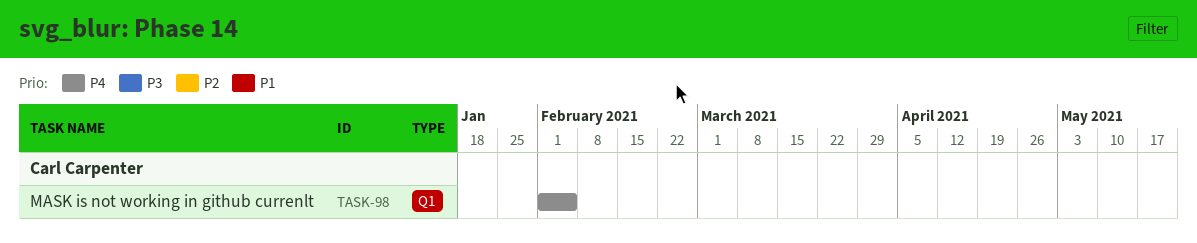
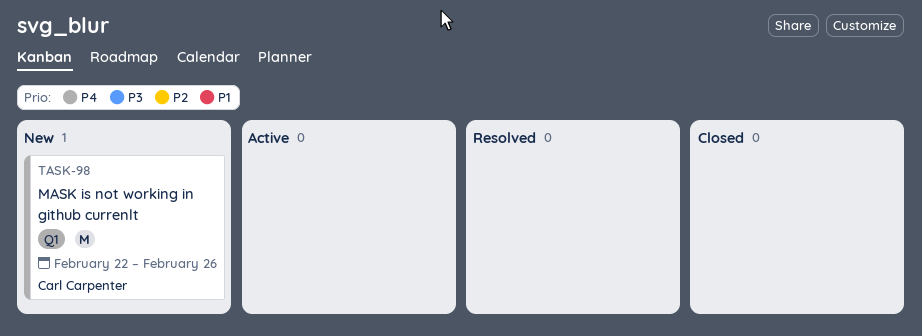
TASK-98, start: Feb 1 -> Feb 22
TASK-98, due: Feb 5 -> Feb 26

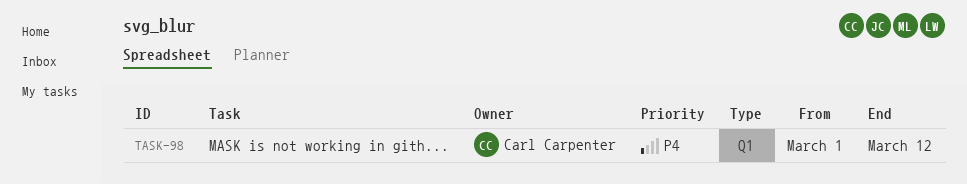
TASK-98, start: Feb 22 -> Mar 1
TASK-98, due: Feb 26 -> Mar 12

